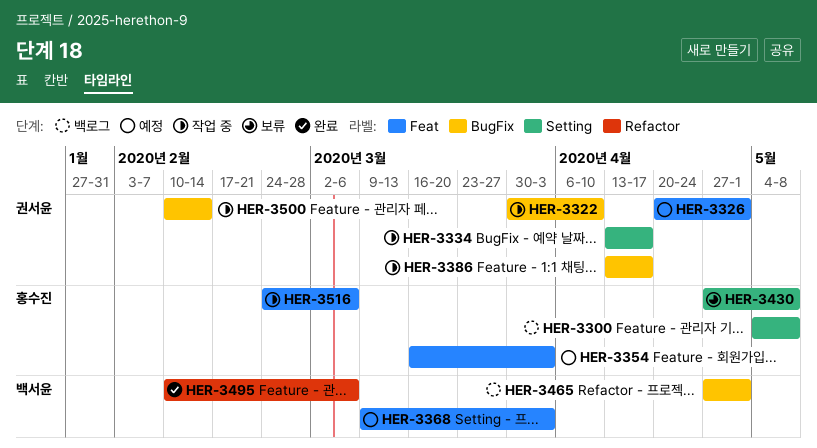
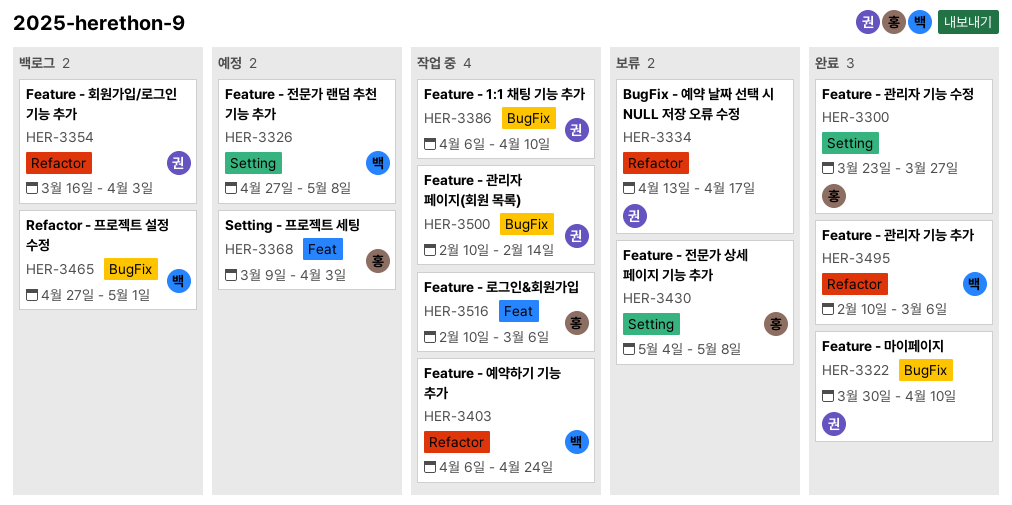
HER-3300, status: 백로그 -> 완료
HER-3300, start: May 4 -> Mar 23
HER-3300, due: May 8 -> Mar 27
HER-3322, status: 작업 중 -> 완료
HER-3326, owner: 권서윤 -> 백서윤
HER-3326, label: Feat -> Setting
HER-3326, start: Apr 20 -> Apr 27
HER-3326, due: May 1 -> May 8
HER-3334, status: 작업 중 -> 보류
HER-3334, label: Setting -> Refactor
HER-3354, status: 예정 -> 백로그
HER-3354, owner: 홍수진 -> 권서윤
HER-3354, label: Feat -> Refactor
HER-3368, owner: 백서윤 -> 홍수진
HER-3386, start: Apr 13 -> Apr 6
HER-3386, due: Apr 17 -> Apr 10
HER-3403: none -> present
HER-3430, start: Apr 27 -> May 4
HER-3516, start: Feb 24 -> Feb 10

